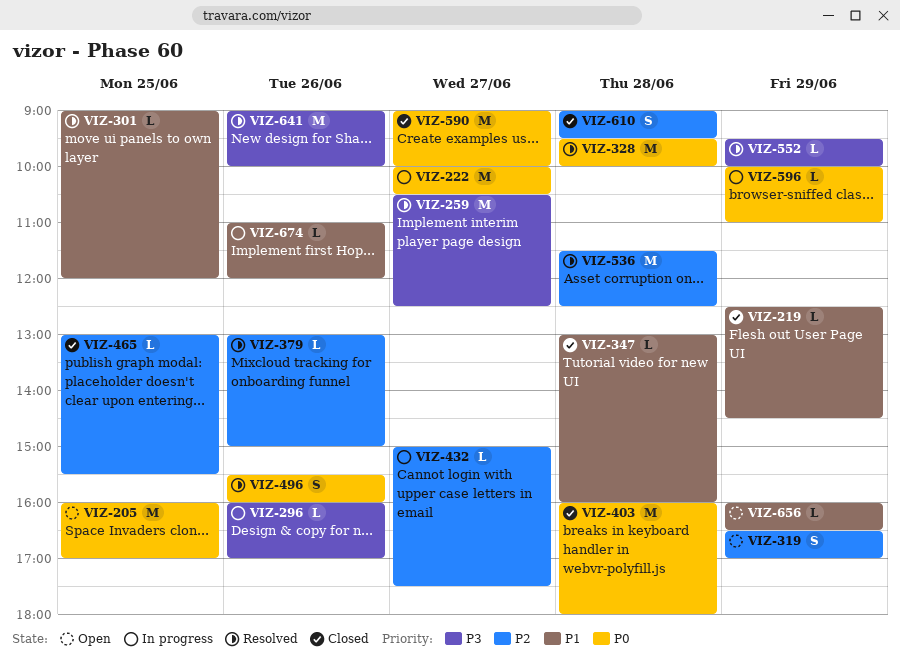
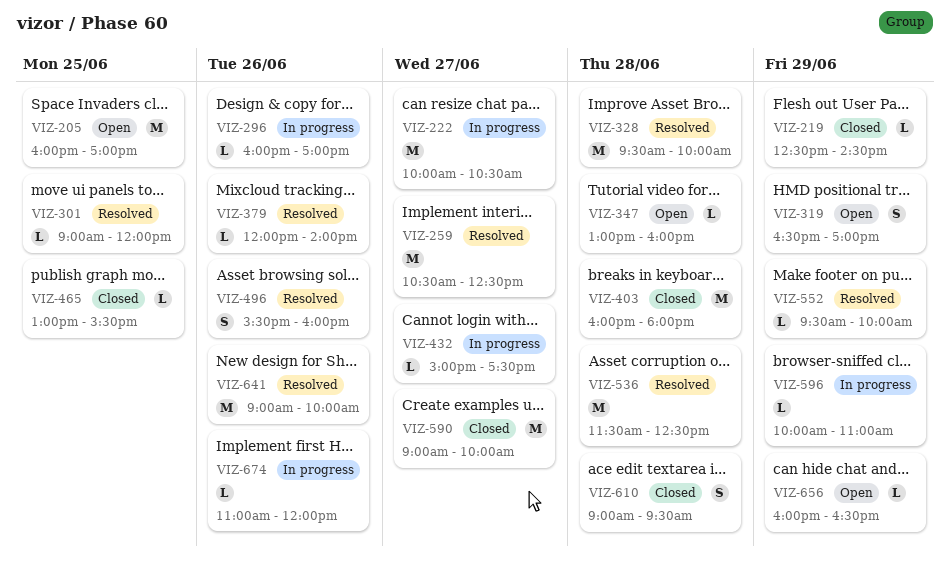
VIZ-347, status: Closed -> Open
VIZ-379, begins: 13:00 -> 12:00
VIZ-379, ends: 15:00 -> 14:00

